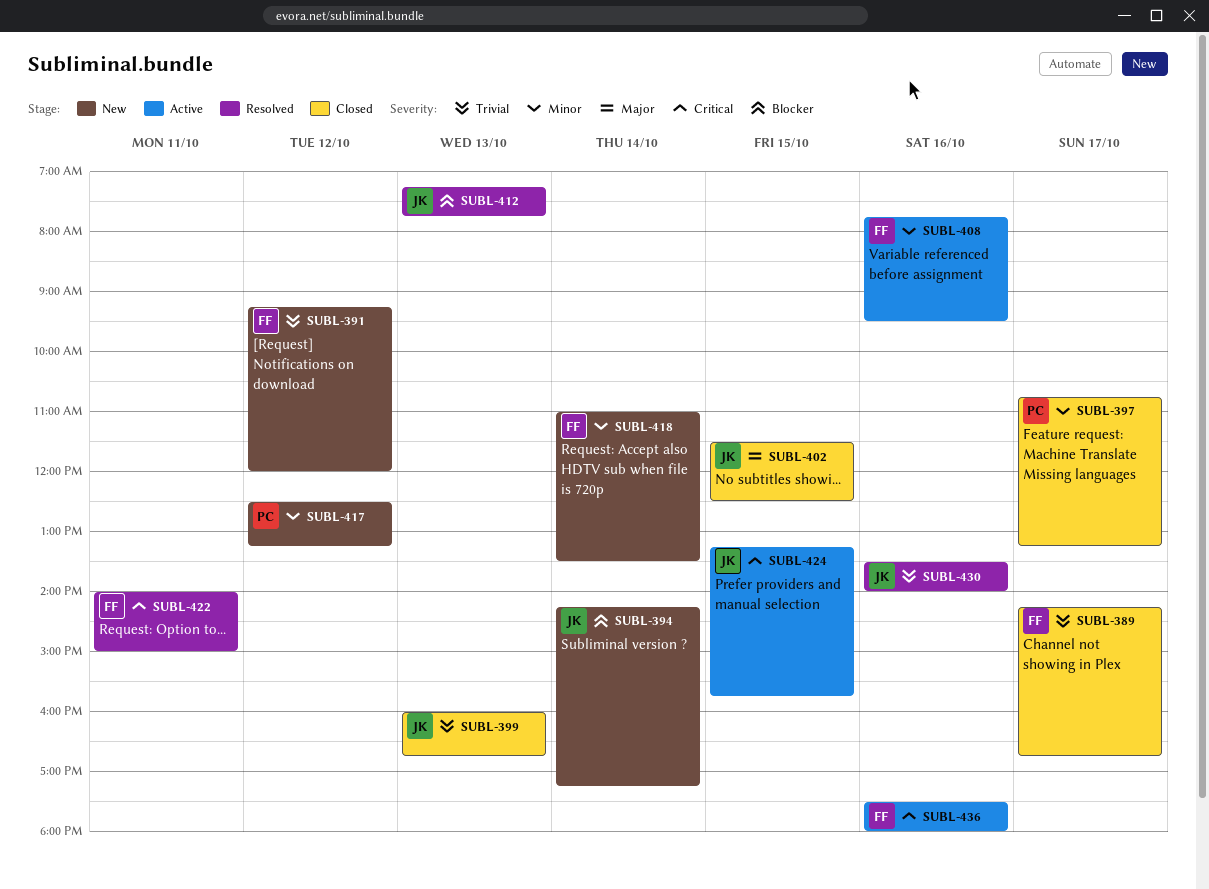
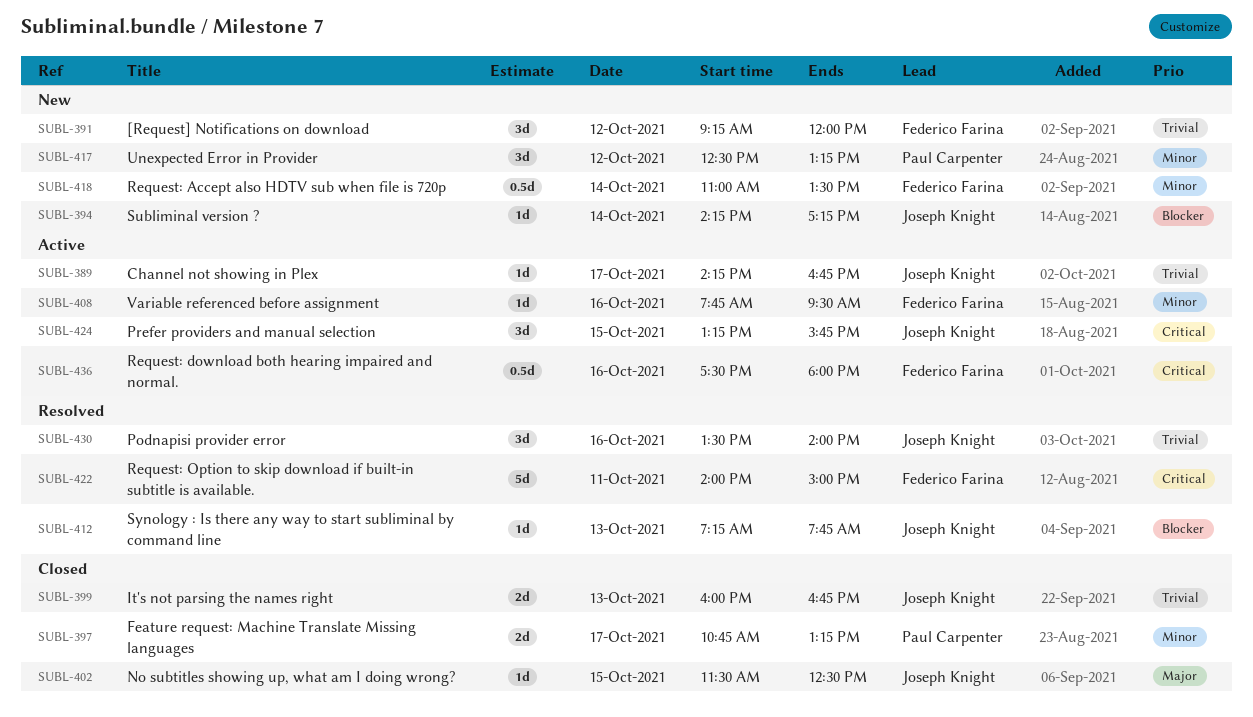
SUBL-389, status: Closed -> Active
SUBL-389, owner: Federico Farina -> Joseph Knight

